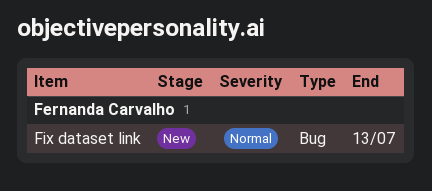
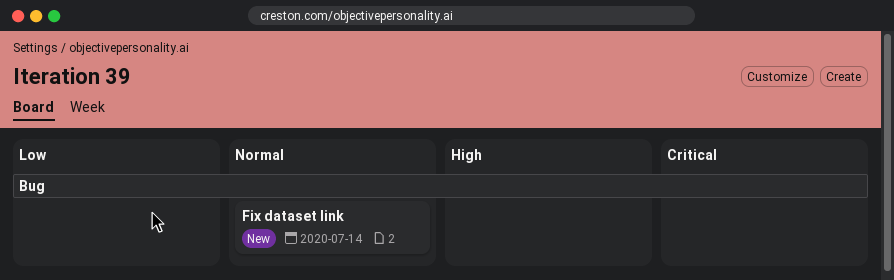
Fix dataset link, due: Jul 13 -> Jul 14

